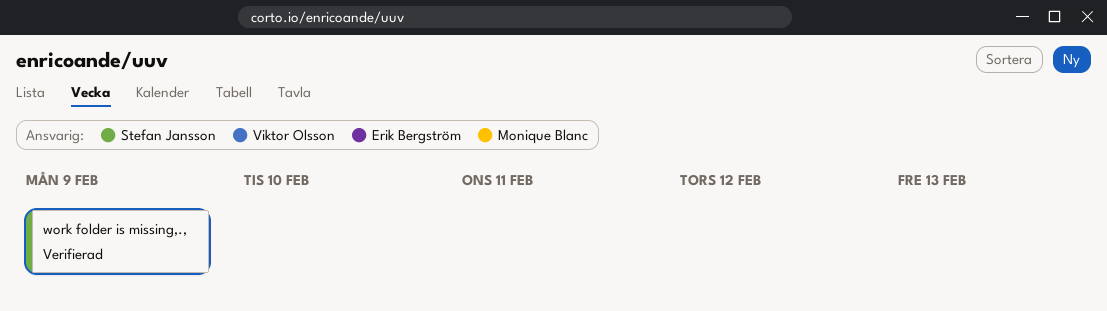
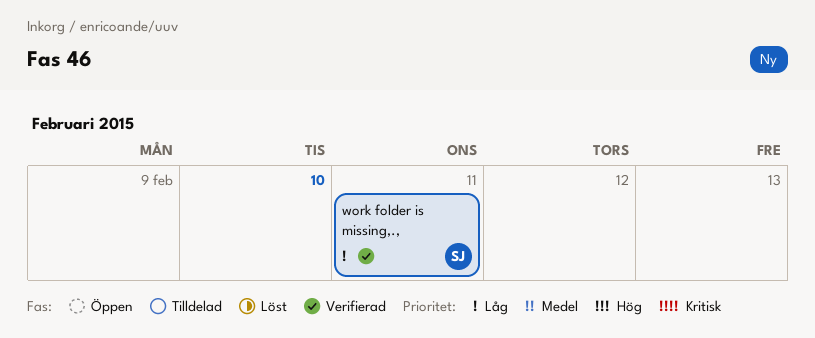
work folder is missing,.,, due: Feb 9 -> Feb 11

